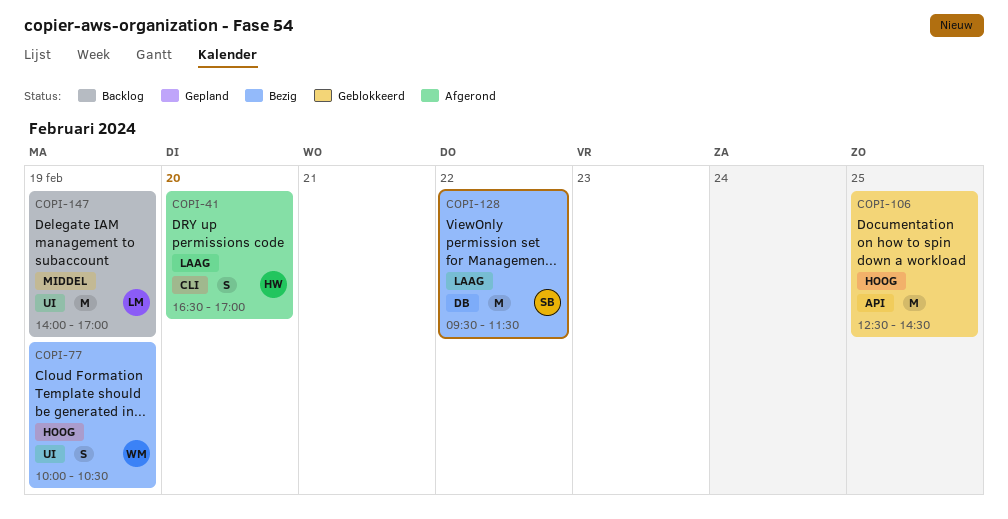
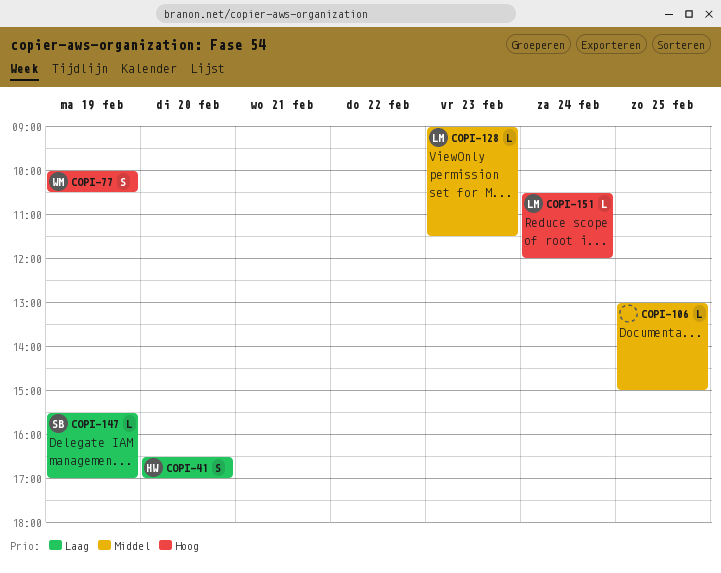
COPI-106, priority: Hoog -> Middel
COPI-106, estimate: M -> L
COPI-106, begins: 12:30 -> 13:00
COPI-106, ends: 14:30 -> 15:00
COPI-128, owner: SB -> LM
COPI-128, priority: Laag -> Middel
COPI-128, estimate: M -> L
COPI-128, day: Feb 22 -> Feb 23
COPI-128, begins: 09:30 -> 09:00
COPI-147, owner: LM -> SB
COPI-147, priority: Middel -> Laag
COPI-147, estimate: M -> L
COPI-147, begins: 14:00 -> 15:30
COPI-151: none -> present

